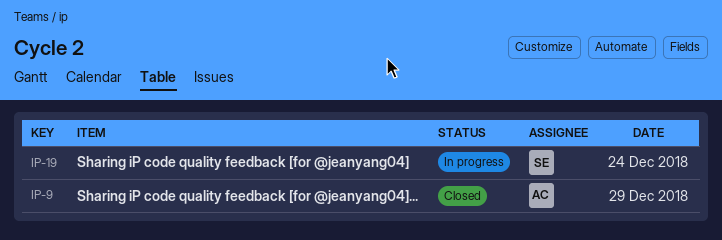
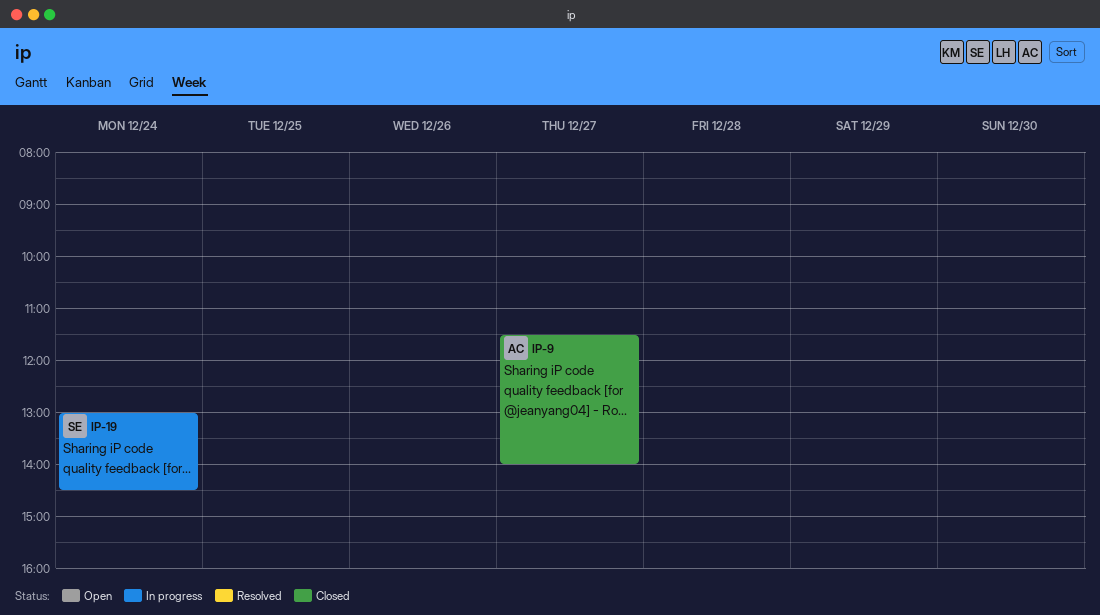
IP-9, day: Dec 29 -> Dec 27

